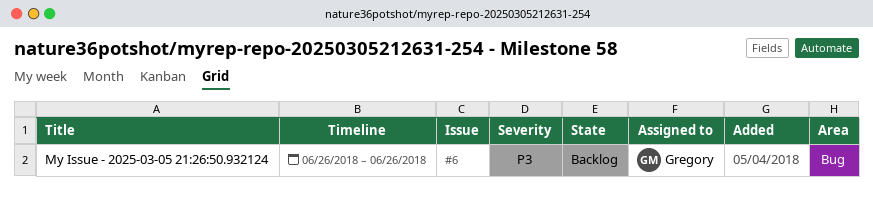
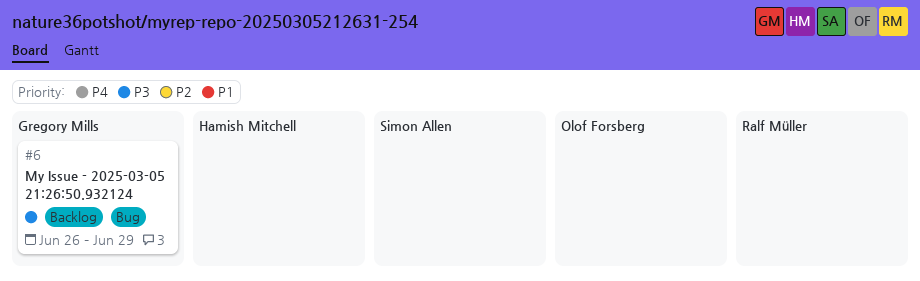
#6, due: Jun 26 -> Jun 29

